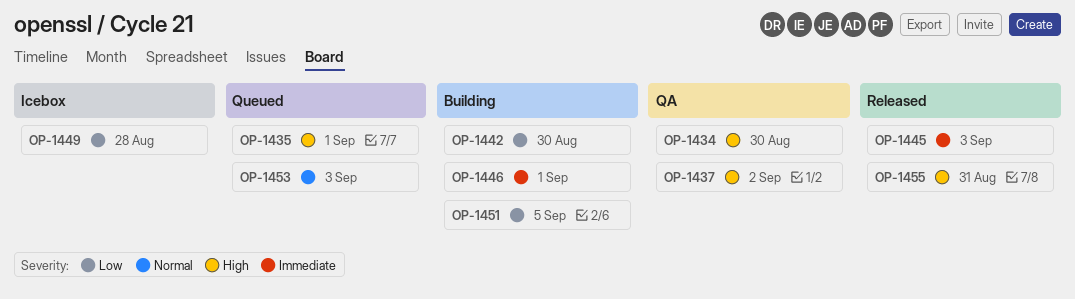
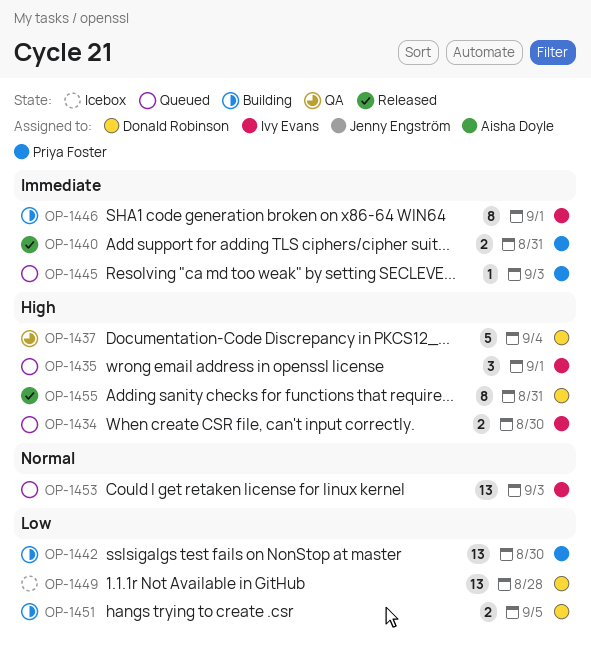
OP-1434, status: QA -> Queued
OP-1437, due: Sep 2 -> Sep 4
OP-1440: none -> present
OP-1445, status: Released -> Queued

